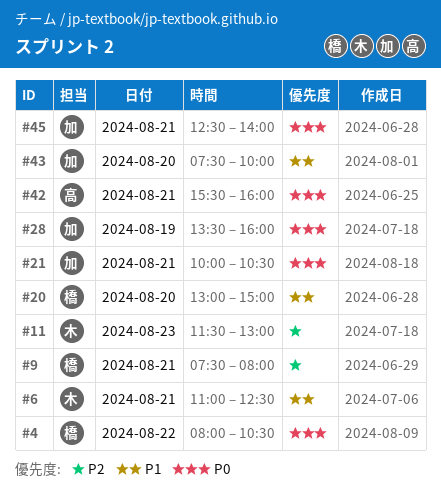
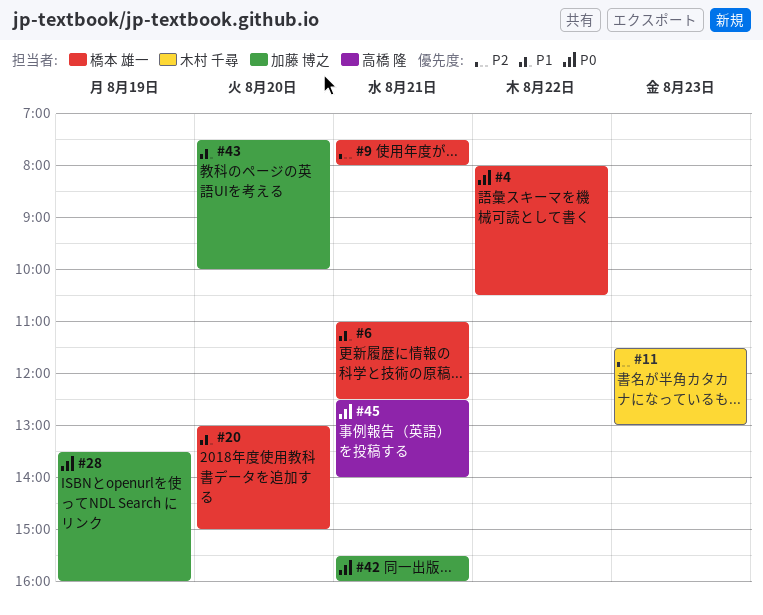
#6, owner: 木村 千尋 -> 橋本 雄一
#21: present -> none
#42, owner: 高橋 隆 -> 加藤 博之
#45, owner: 加藤 博之 -> 高橋 隆

